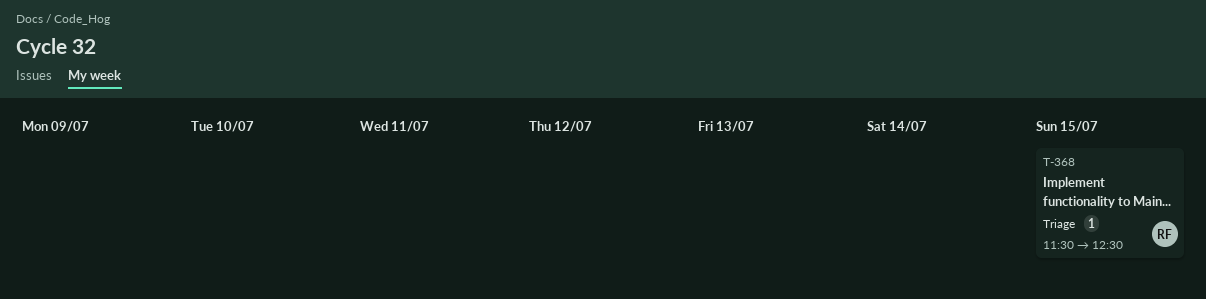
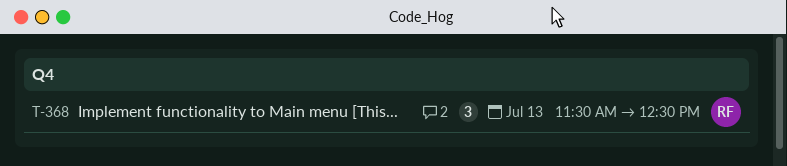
T-368, estimate: 1 -> 3
T-368, day: Jul 15 -> Jul 13

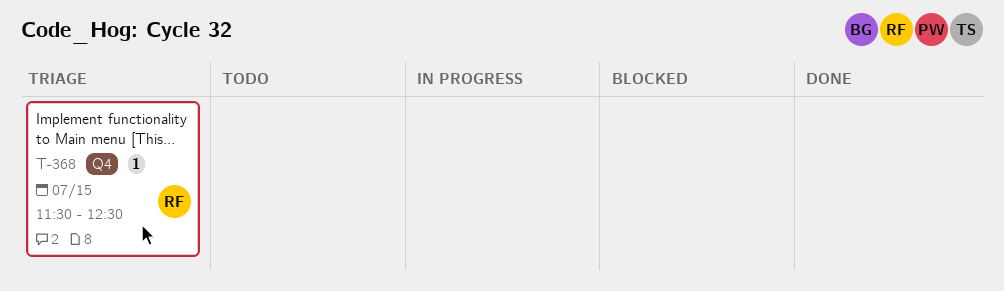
T-368, estimate: 3 -> 1
T-368, day: Jul 13 -> Jul 15

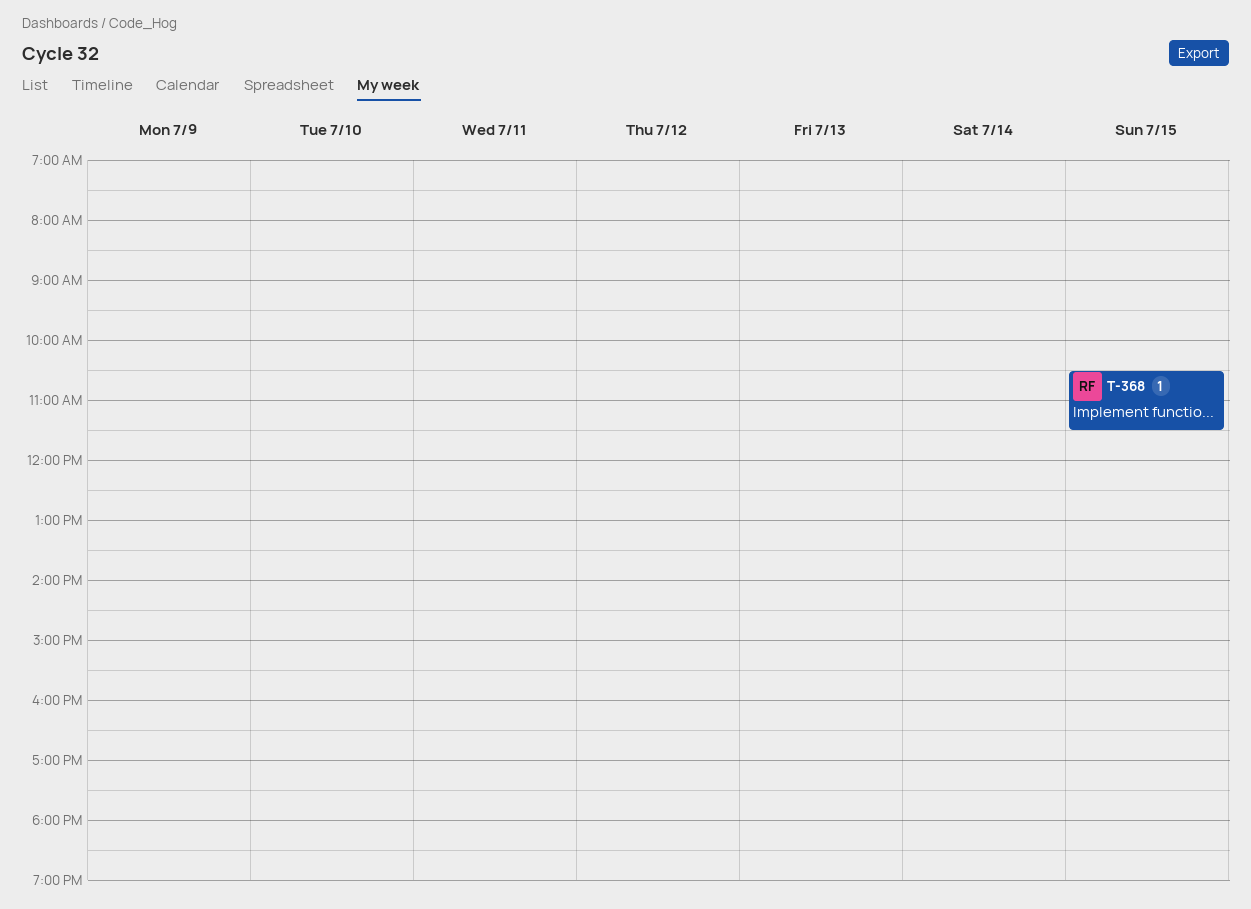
T-368, begins: 11:30 -> 10:30
T-368, ends: 12:30 -> 11:30

